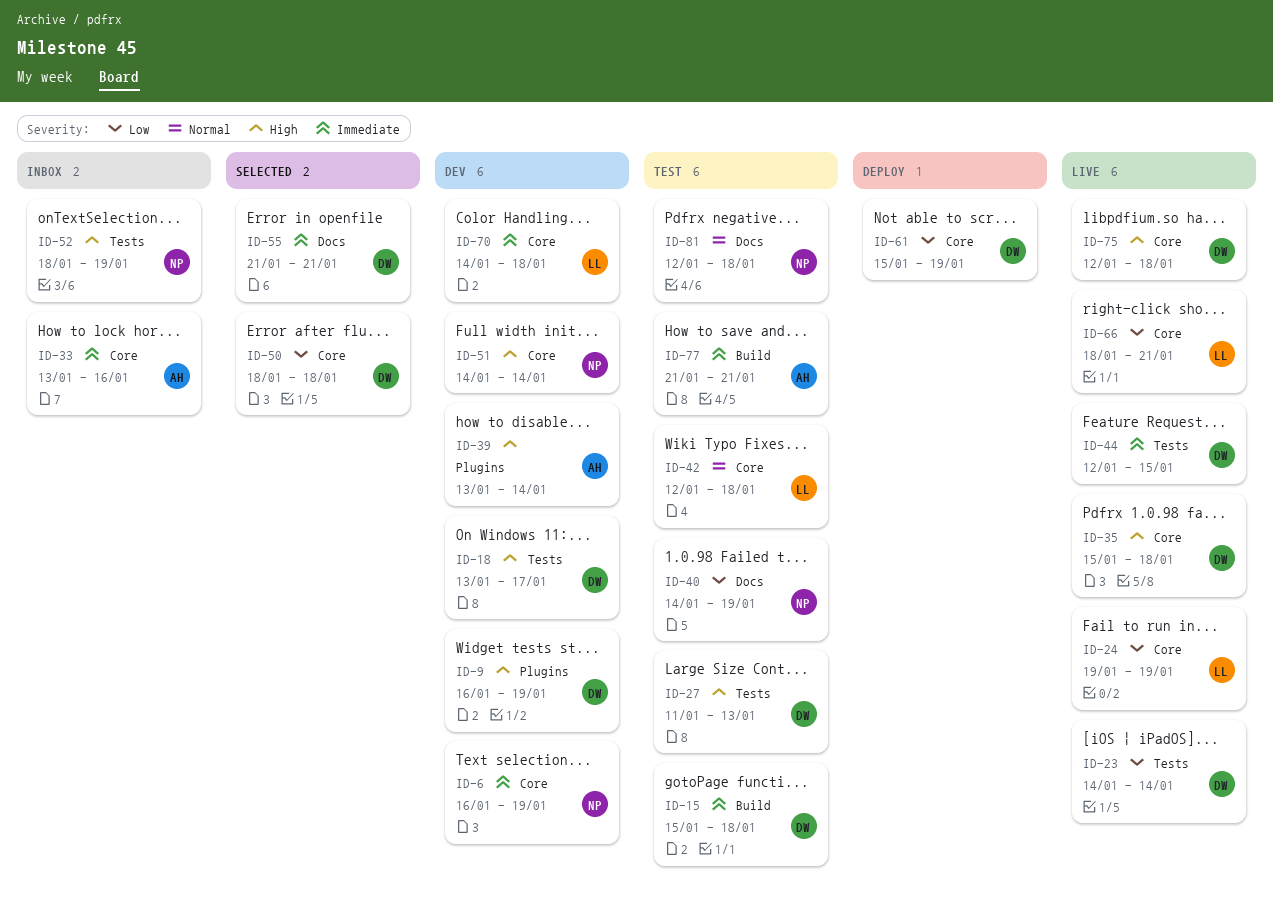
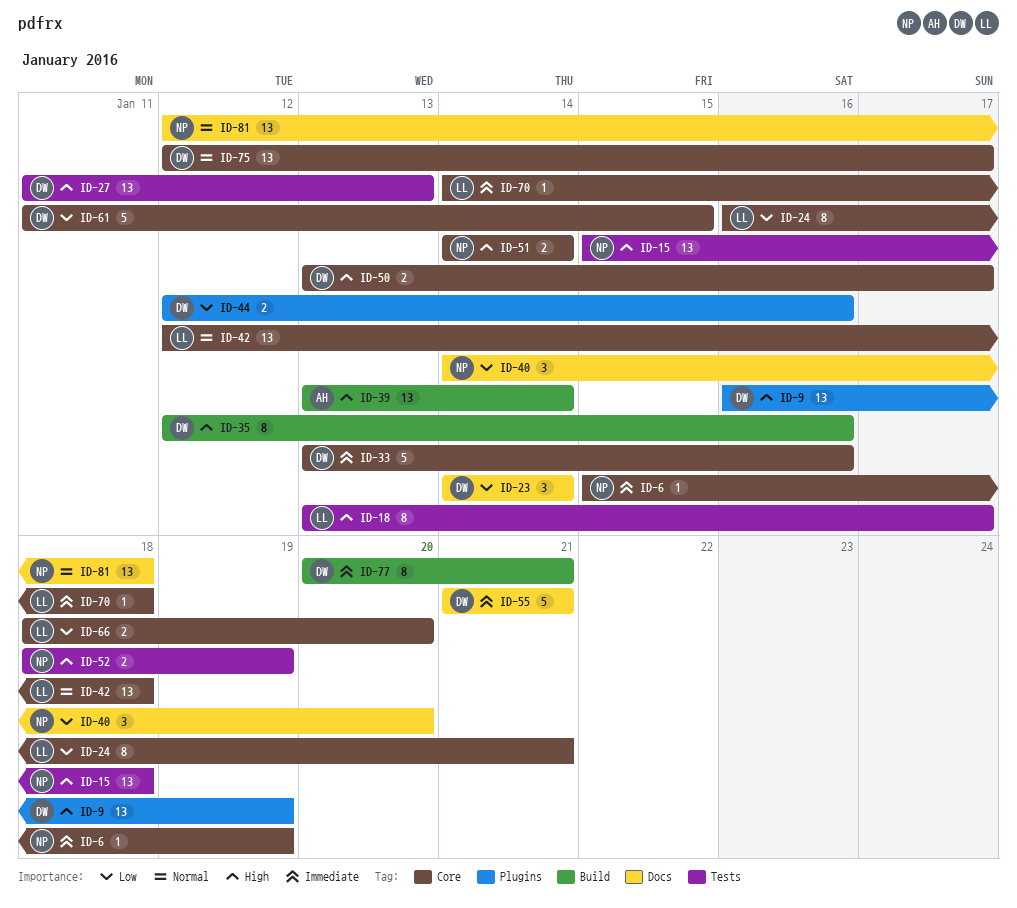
ID-6, start: Jan 16 -> Jan 15
ID-15, owner: DW -> NP
ID-15, priority: Immediate -> High
ID-15, label: Build -> Tests
ID-18, owner: DW -> LL
ID-23, label: Tests -> Docs
ID-24, start: Jan 19 -> Jan 16
ID-24, due: Jan 19 -> Jan 21
ID-33, owner: AH -> DW
ID-35, label: Core -> Build
ID-35, start: Jan 15 -> Jan 12
ID-35, due: Jan 18 -> Jan 16
ID-39, label: Plugins -> Build
ID-40, due: Jan 19 -> Jan 20
ID-44, priority: Immediate -> Low
ID-44, label: Tests -> Plugins
ID-44, due: Jan 15 -> Jan 16
ID-50, priority: Low -> High
ID-50, start: Jan 18 -> Jan 13
ID-50, due: Jan 18 -> Jan 17
ID-61, start: Jan 15 -> Jan 11
ID-61, due: Jan 19 -> Jan 15
ID-66, due: Jan 21 -> Jan 20
ID-75, priority: High -> Normal
ID-75, due: Jan 18 -> Jan 17
ID-77, owner: AH -> DW
ID-77, start: Jan 21 -> Jan 20

